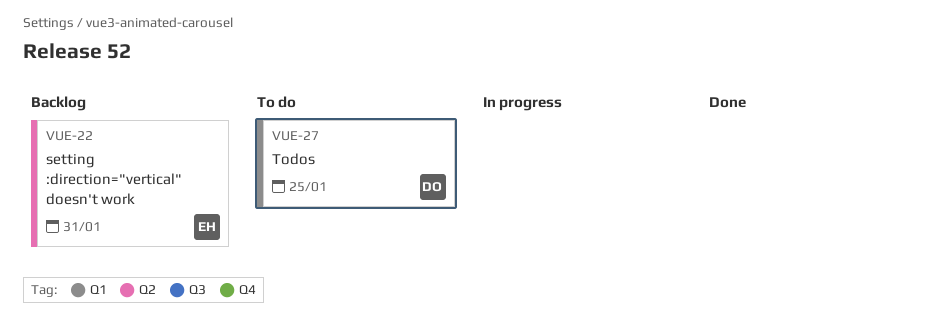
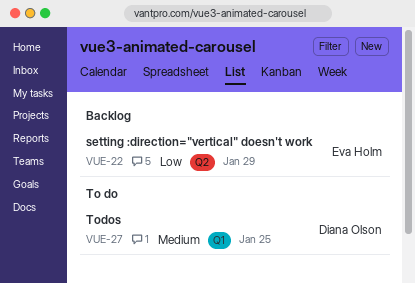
VUE-22, due: Jan 31 -> Jan 29

